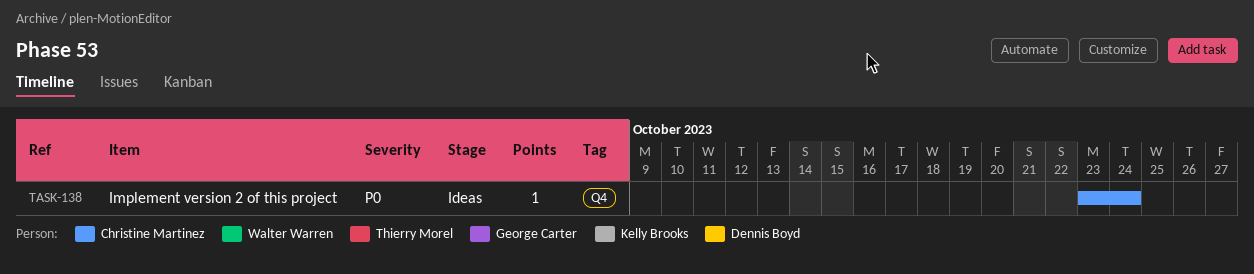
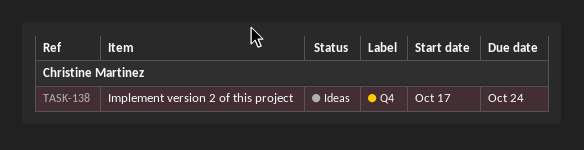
TASK-138, start: Oct 23 -> Oct 17

